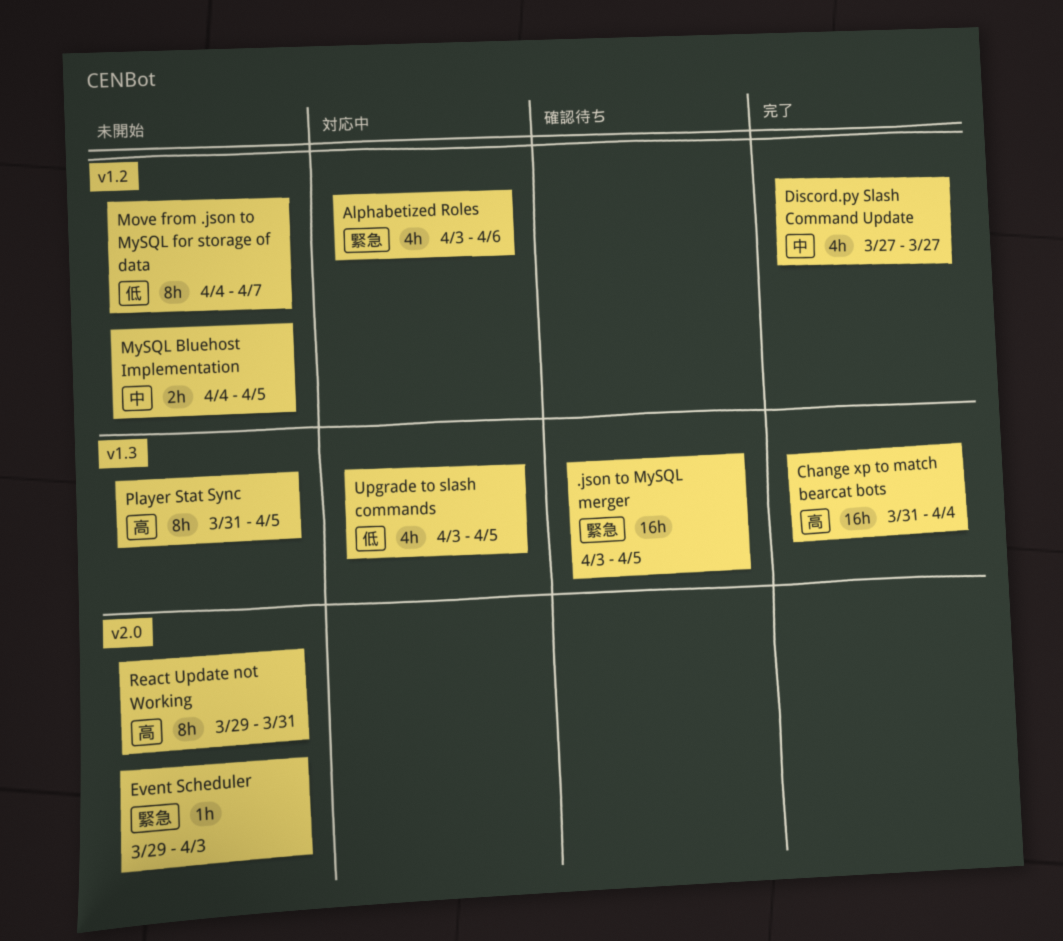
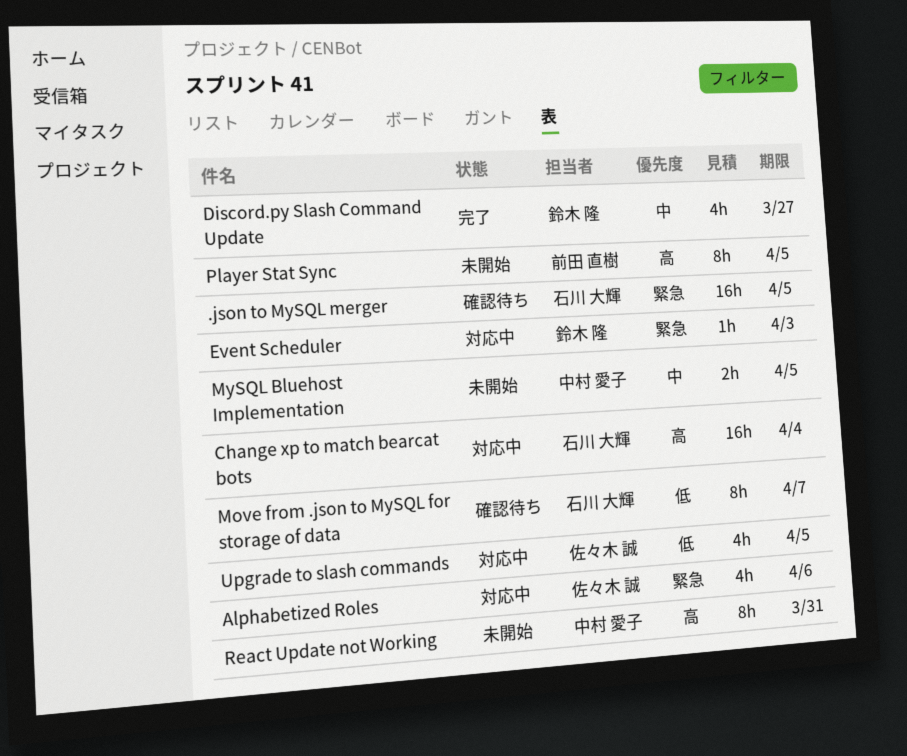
Change xp to match bearcat bots, status: 完了 -> 対応中
Event Scheduler, status: 未開始 -> 対応中
Move from .json to MySQL for storage of data, status: 未開始 -> 確認待ち

